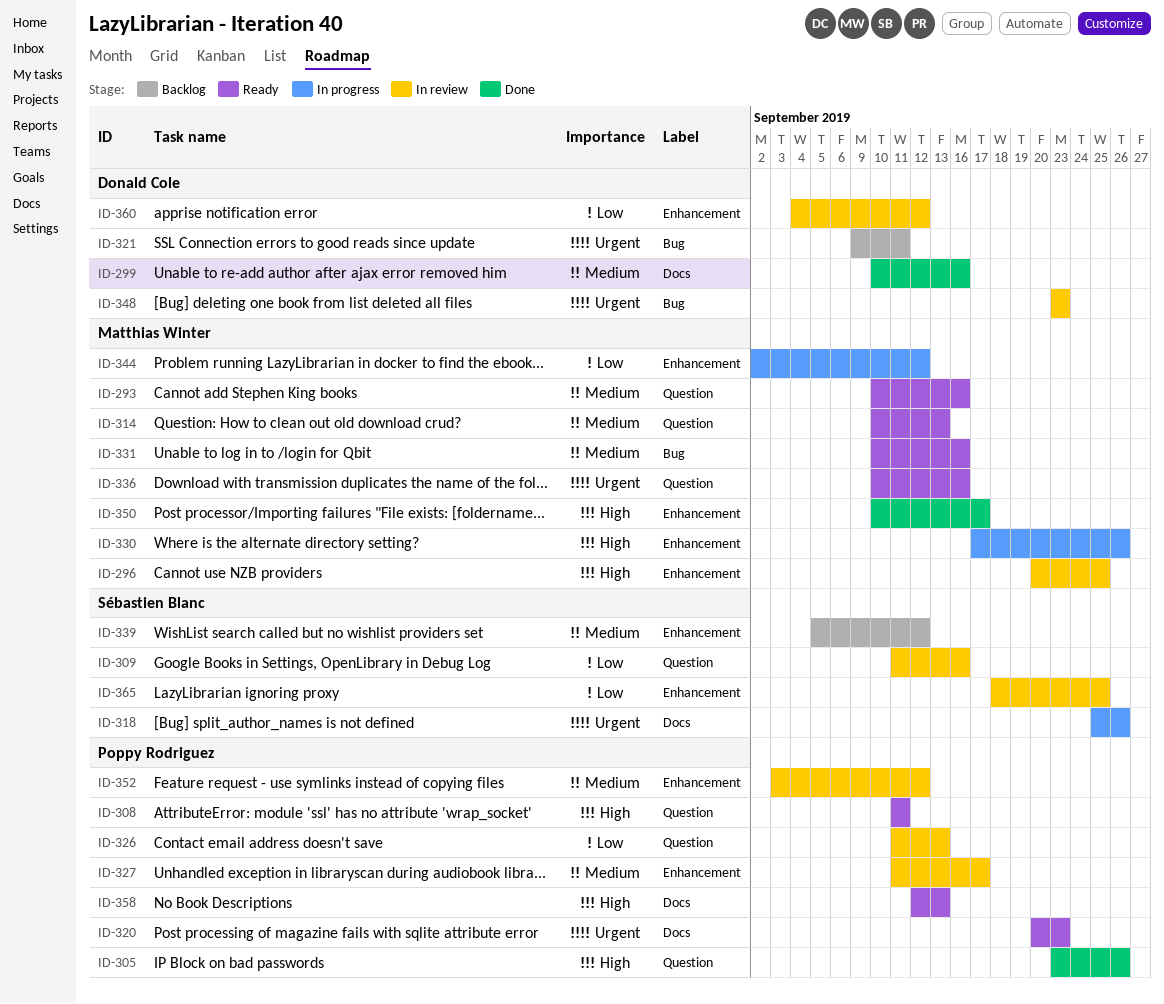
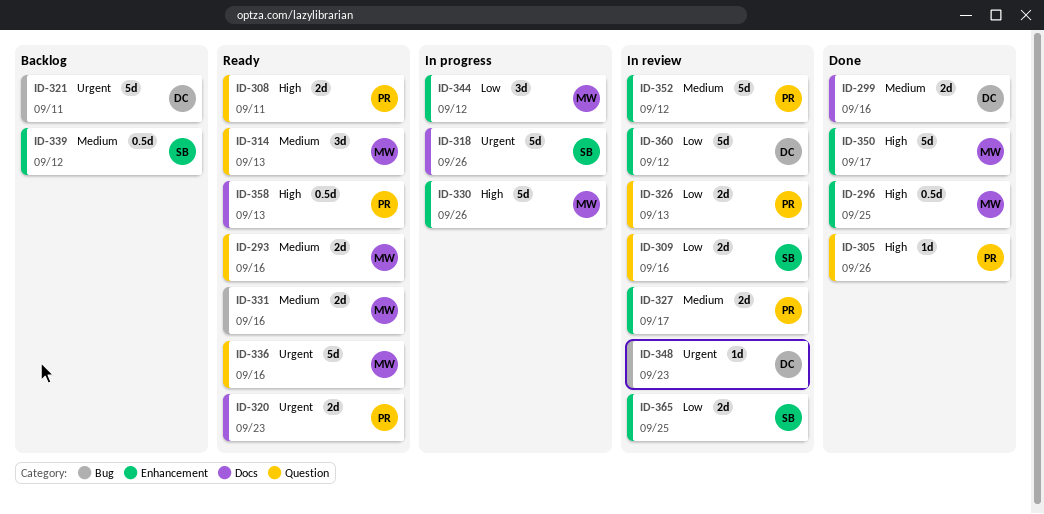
ID-296, status: In review -> Done

